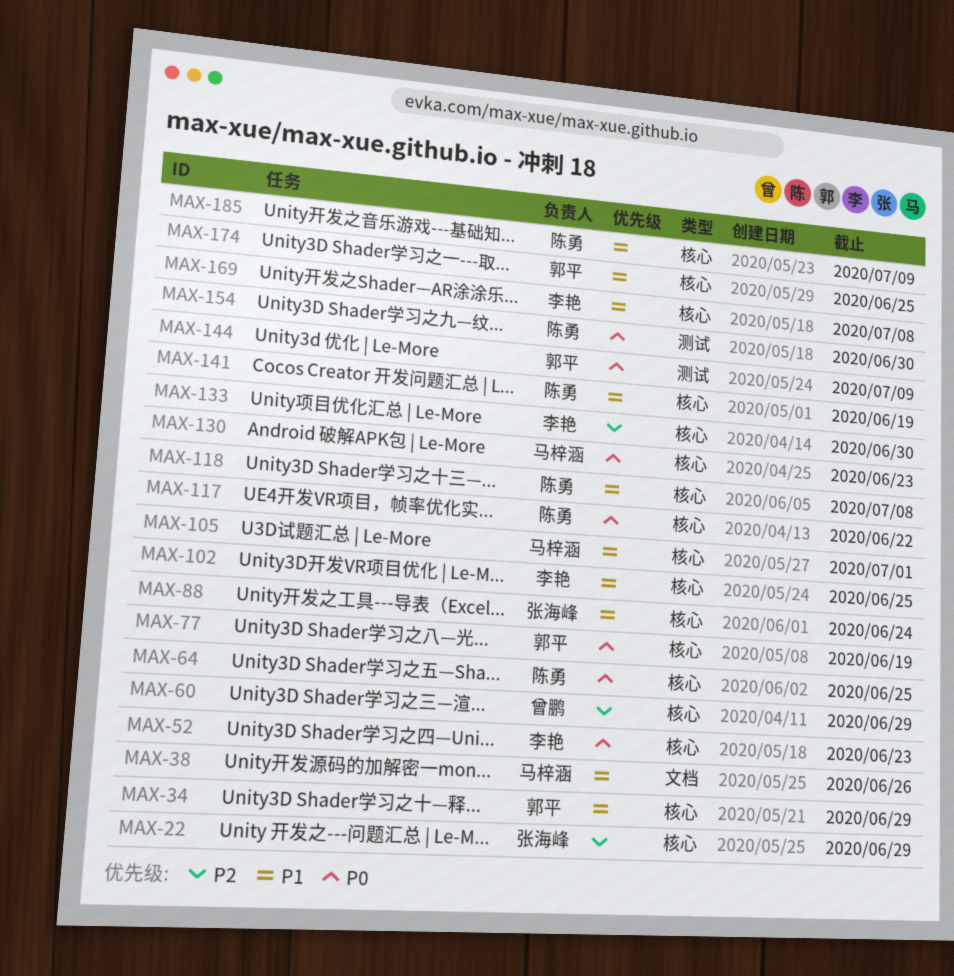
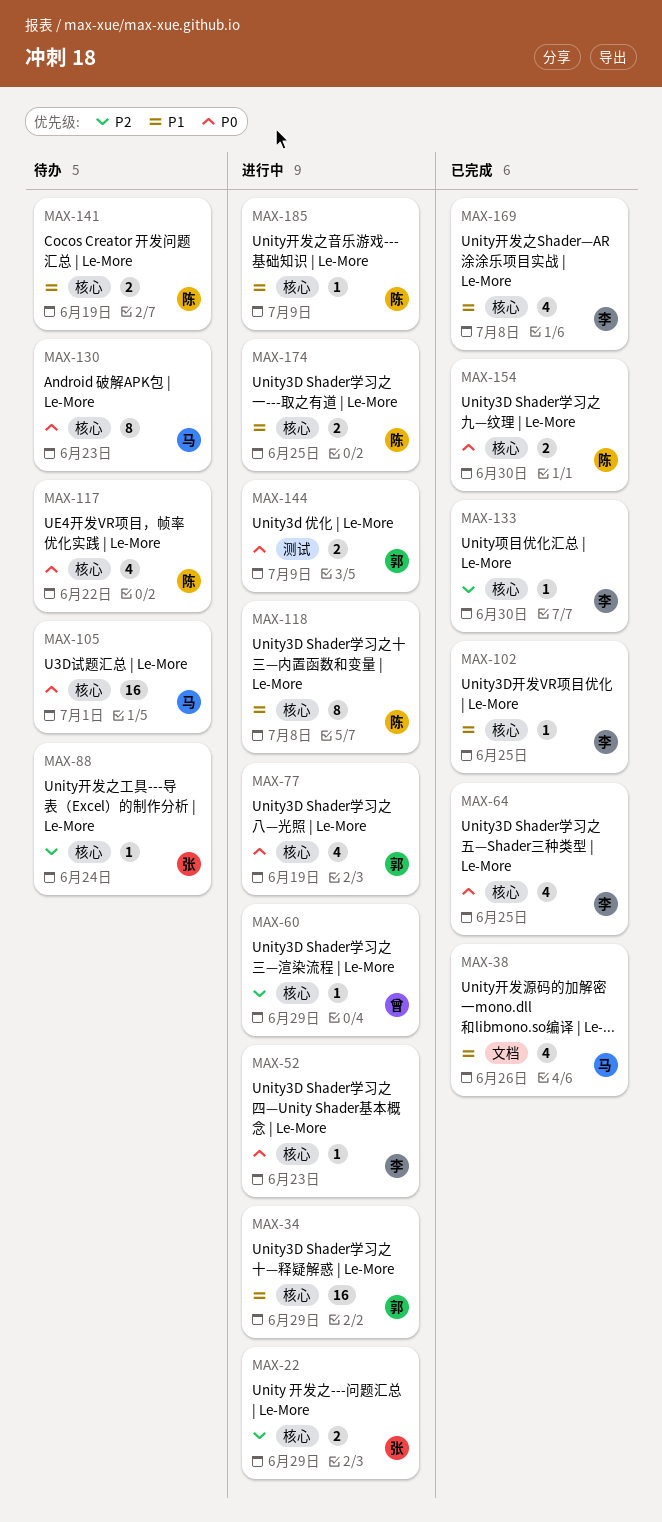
MAX-64, owner: 陈勇 -> 李艳
MAX-88, priority: P1 -> P2
MAX-105, priority: P1 -> P0
MAX-154, label: 测试 -> 核心
MAX-174, owner: 郭平 -> 陈勇

